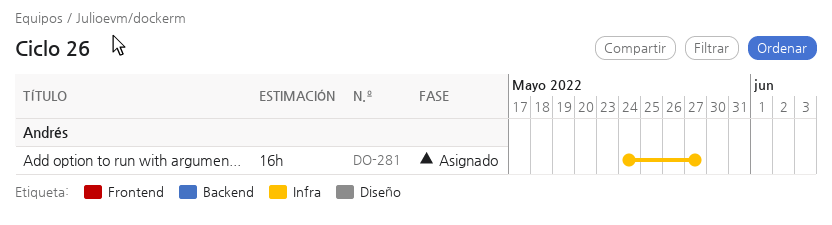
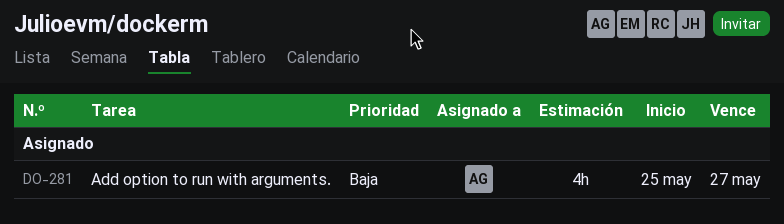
DO-281, estimate: 16h -> 4h
DO-281, start: May 24 -> May 25

